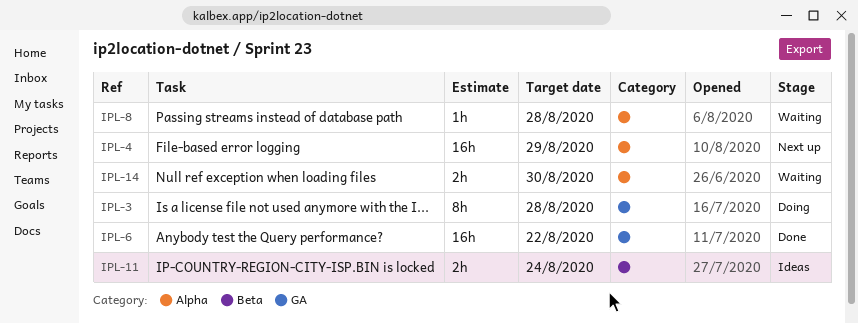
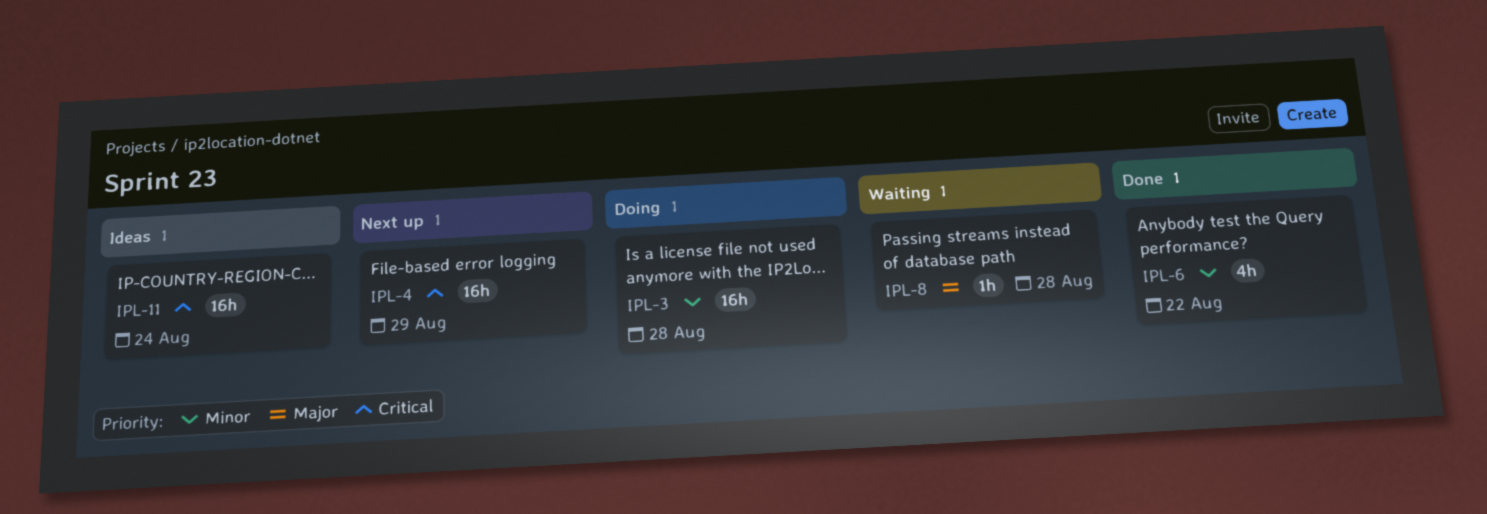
IPL-3, estimate: 8h -> 16h
IPL-6, estimate: 16h -> 4h
IPL-11, estimate: 2h -> 16h
IPL-14: present -> none

